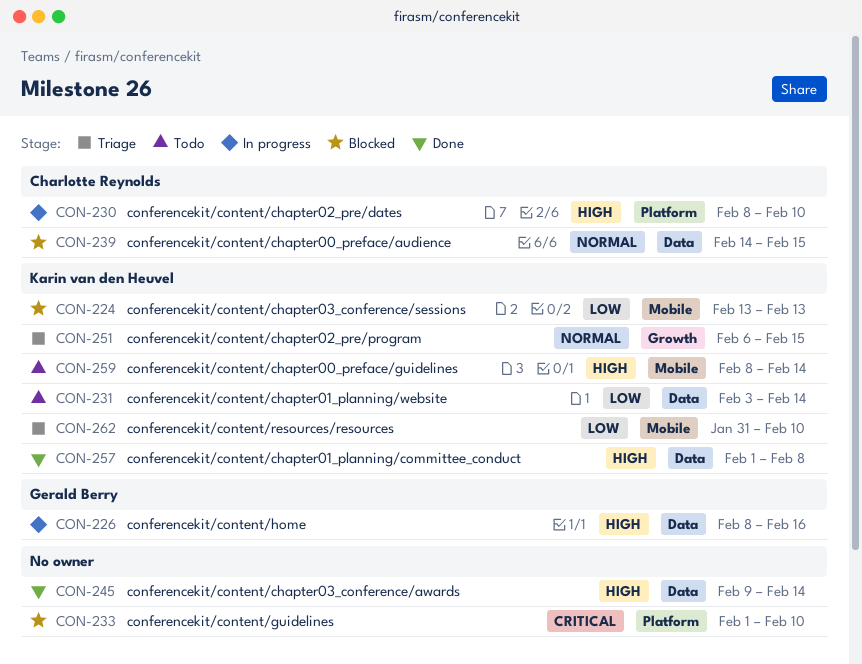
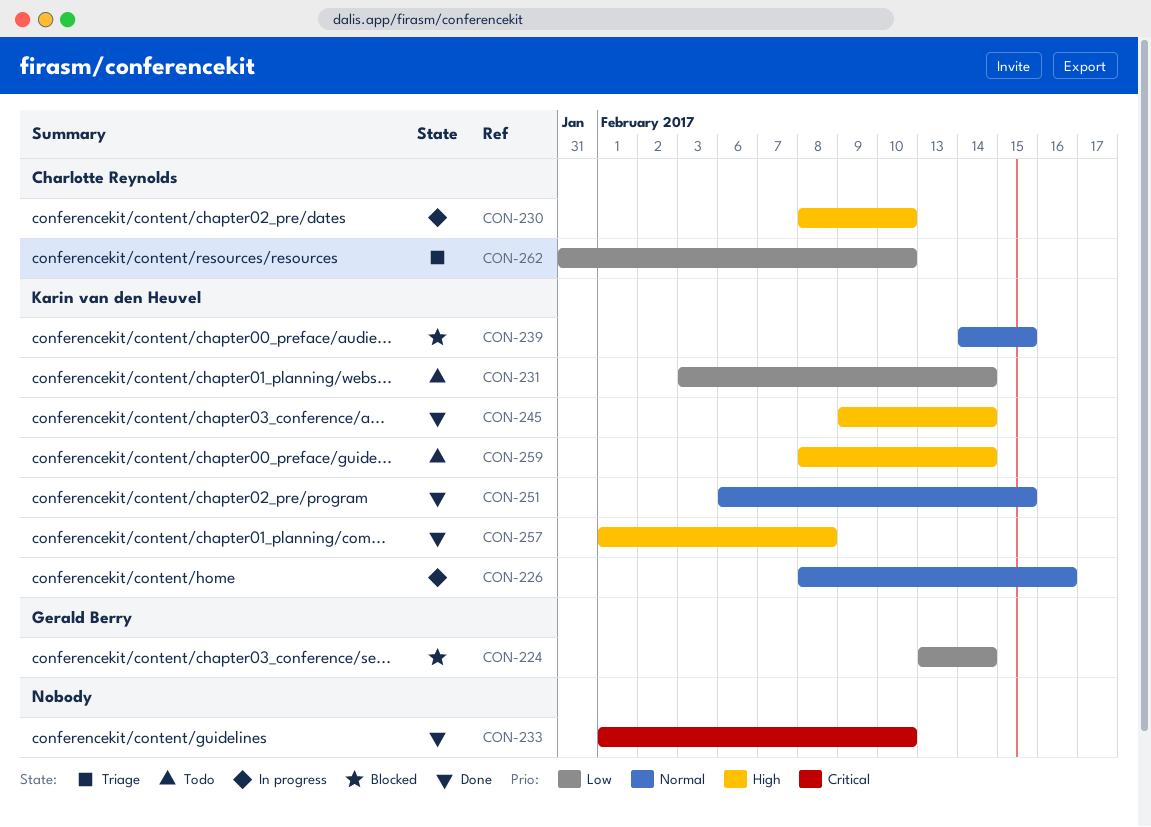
CON-224, owner: Karin van den Heuvel -> Gerald Berry
CON-224, due: Feb 13 -> Feb 14
CON-226, owner: Gerald Berry -> Karin van den Heuvel
CON-226, priority: High -> Normal
CON-233, status: Blocked -> Done
CON-239, owner: Charlotte Reynolds -> Karin van den Heuvel
CON-245, owner: none -> Karin van den Heuvel
CON-251, status: Triage -> Done
CON-262, owner: Karin van den Heuvel -> Charlotte Reynolds

